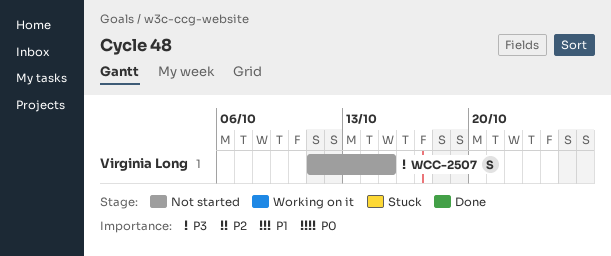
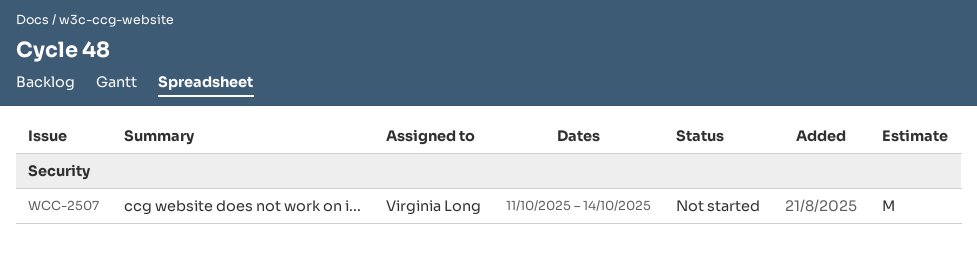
WCC-2507, estimate: S -> M
WCC-2507, due: Oct 15 -> Oct 14

